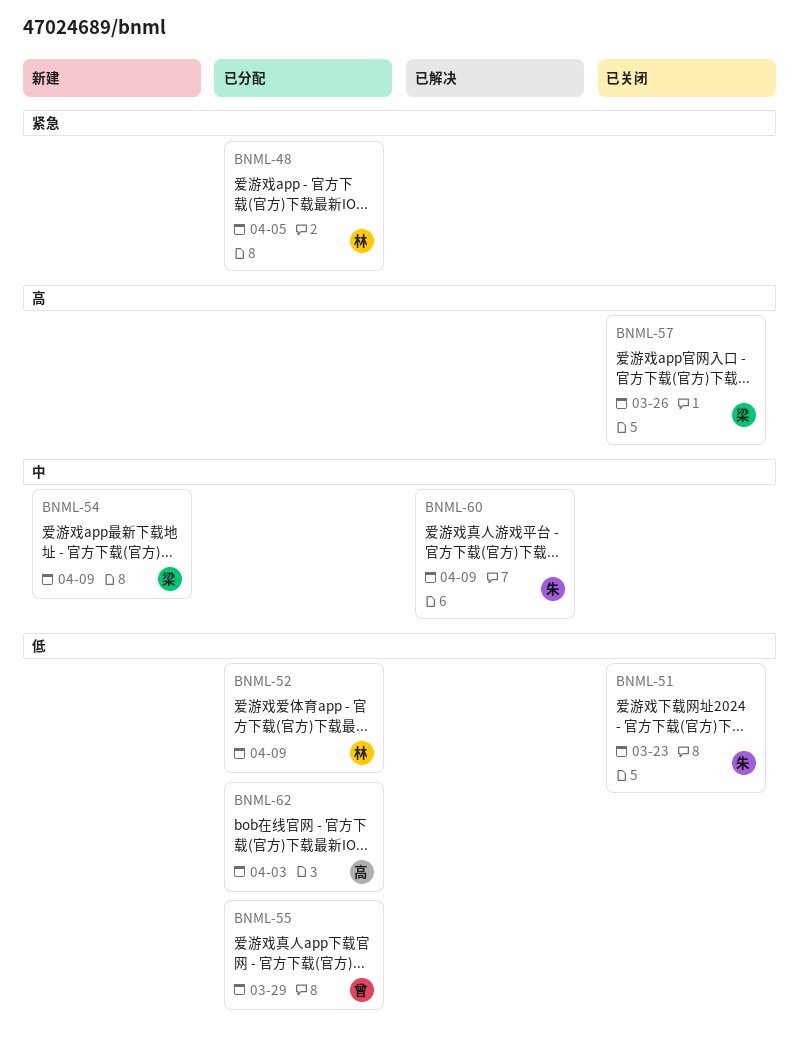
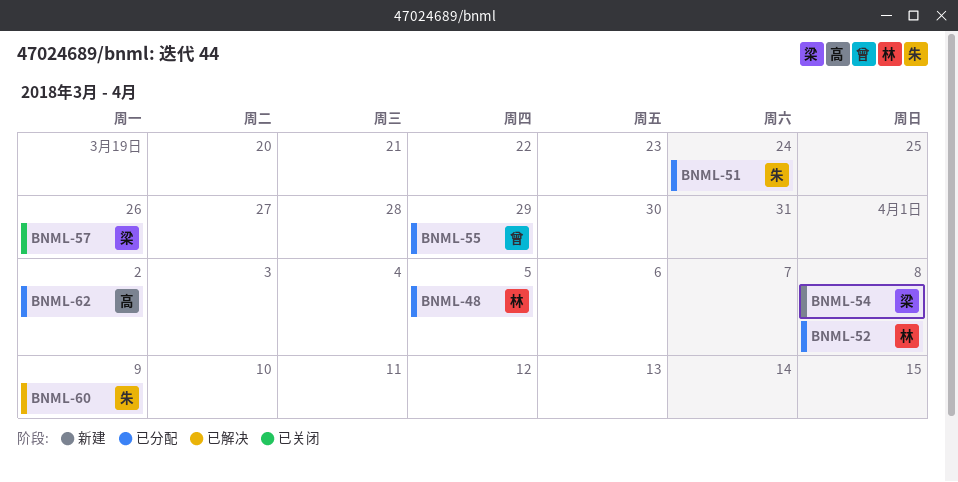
BNML-51, status: 已关闭 -> 已分配
BNML-51, due: Mar 23 -> Mar 24
BNML-52, due: Apr 9 -> Apr 8
BNML-54, due: Apr 9 -> Apr 8
BNML-62, due: Apr 3 -> Apr 2

